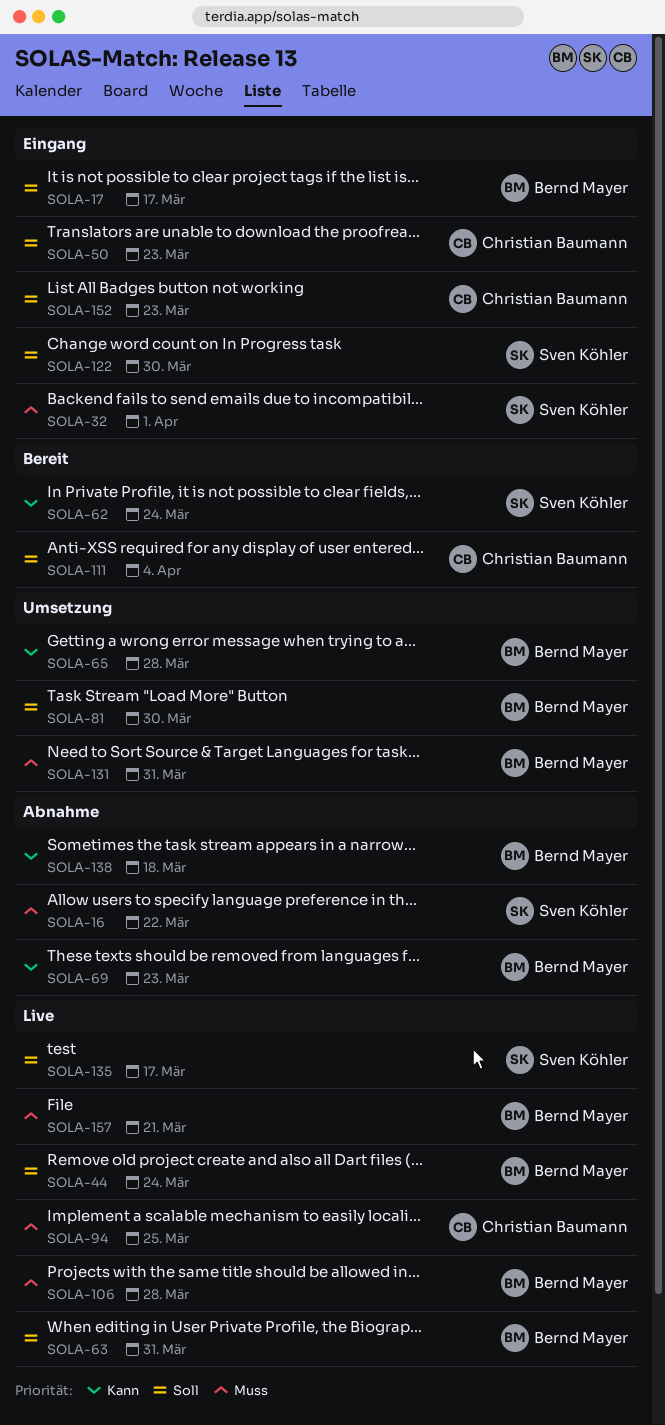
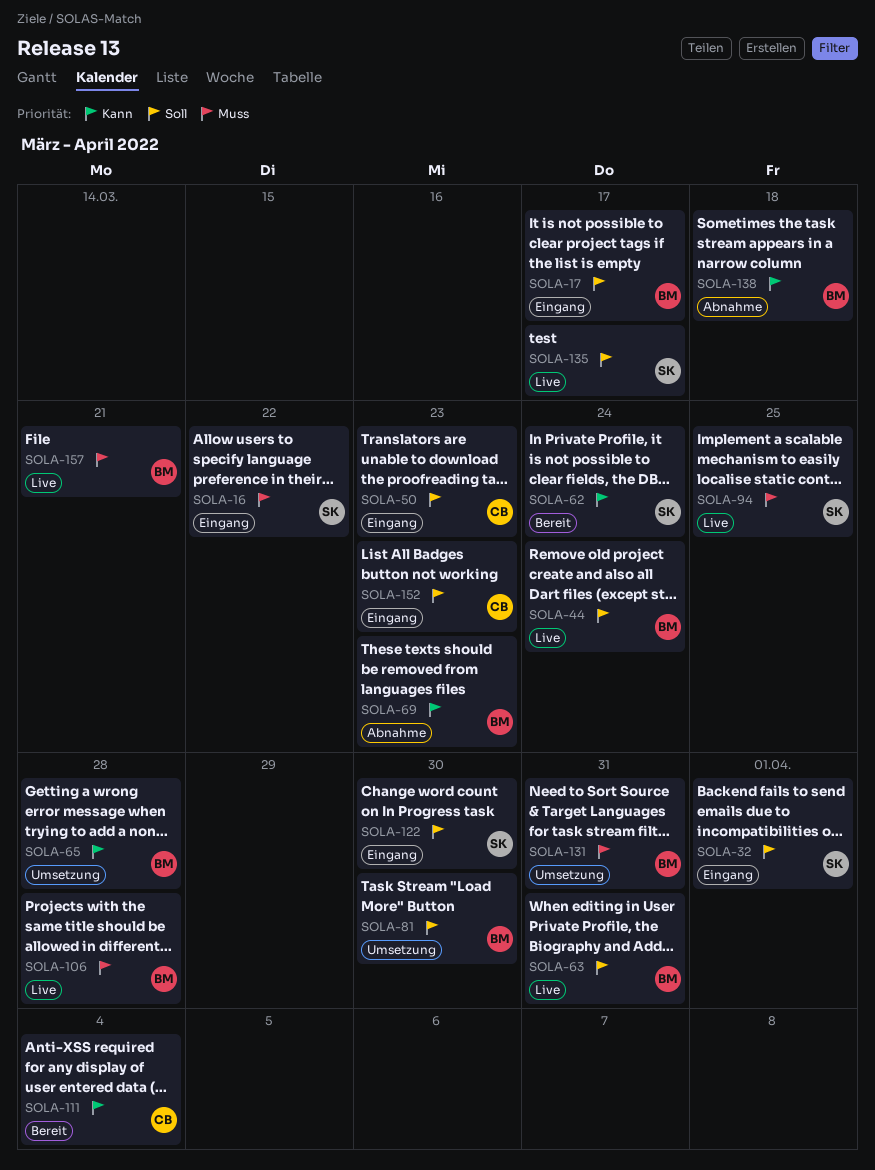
SOLA-16, status: Abnahme -> Eingang
SOLA-32, priority: Muss -> Soll
SOLA-94, owner: Christian Baumann -> Sven Köhler
SOLA-111, priority: Soll -> Kann

